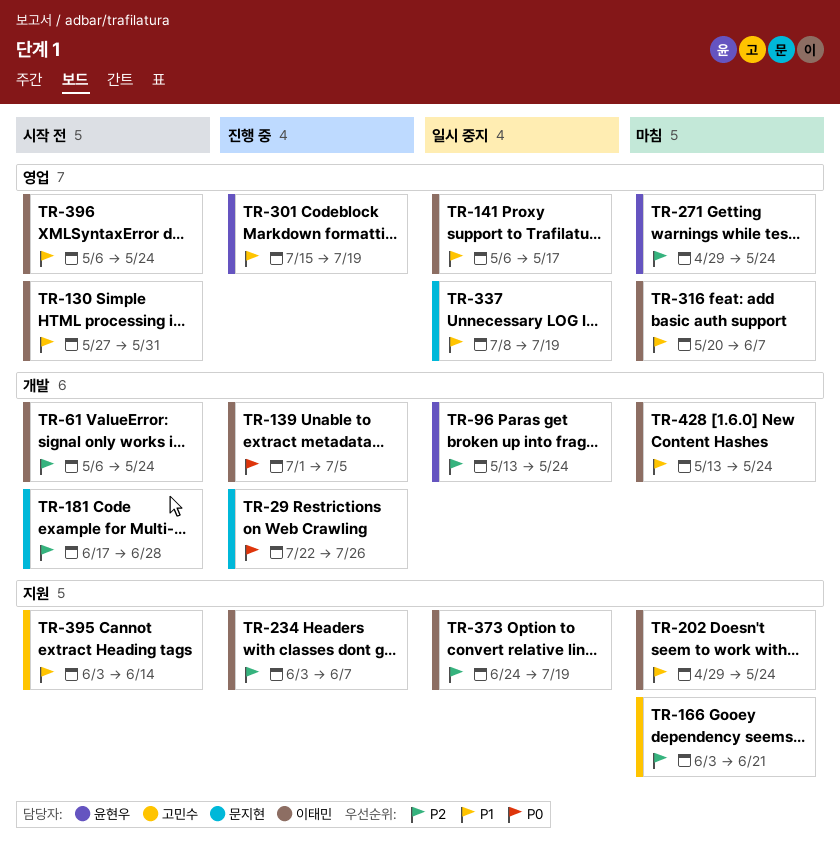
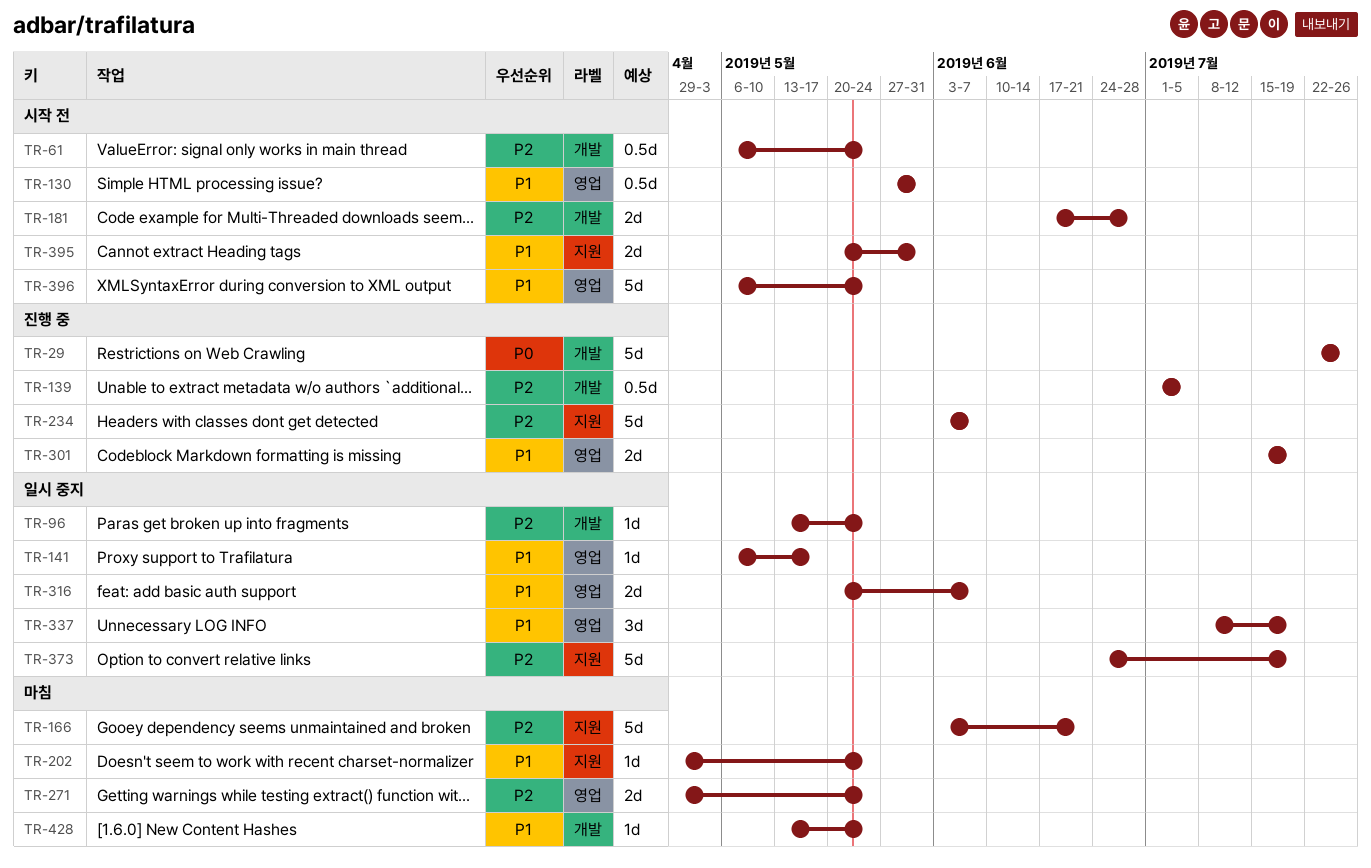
TR-139, priority: P0 -> P2
TR-316, status: 마침 -> 일시 중지
TR-395, start: Jun 3 -> May 20
TR-395, due: Jun 14 -> May 31

